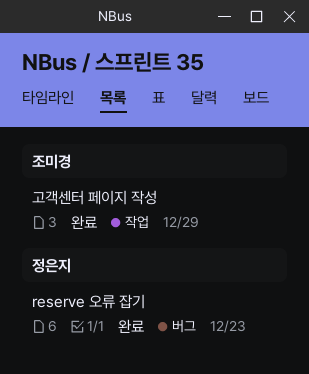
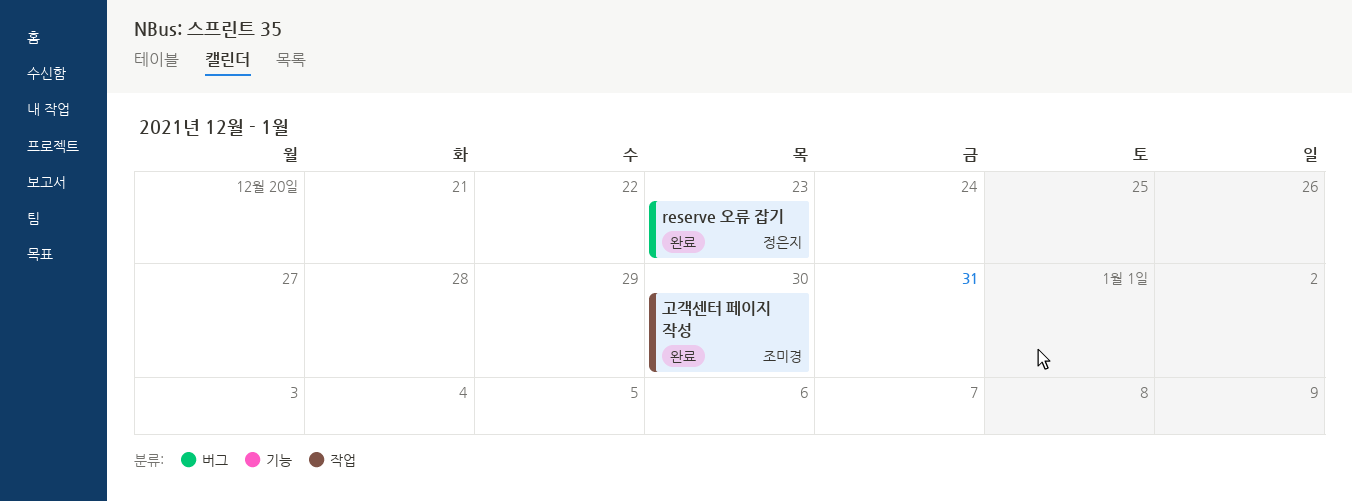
고객센터 페이지 작성, due: Dec 29 -> Dec 30

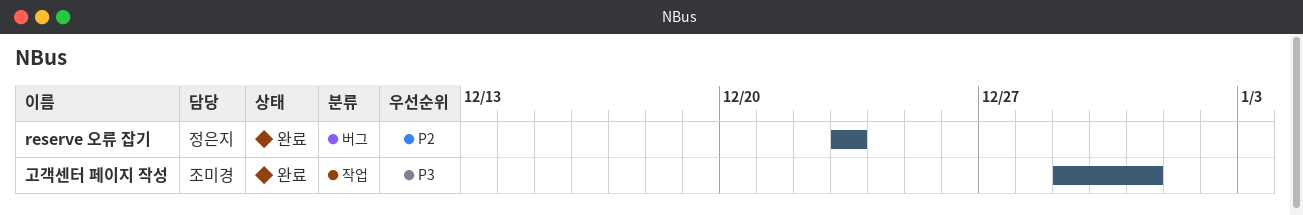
고객센터 페이지 작성, due: Dec 30 -> Dec 31

